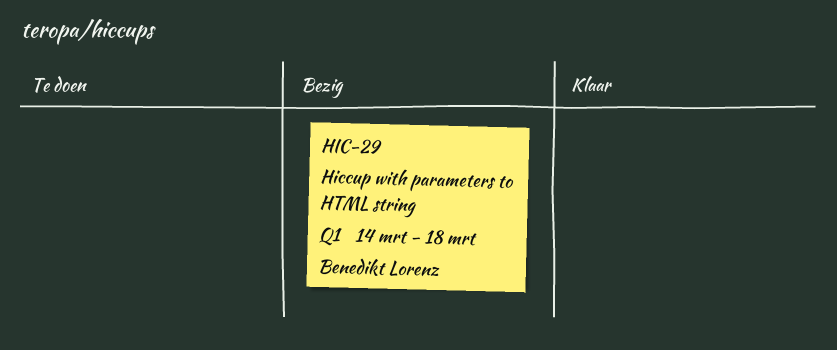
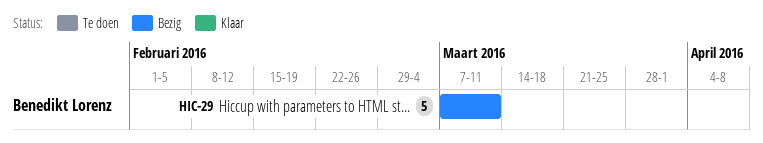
HIC-29, start: Mar 14 -> Mar 7
HIC-29, due: Mar 18 -> Mar 11

